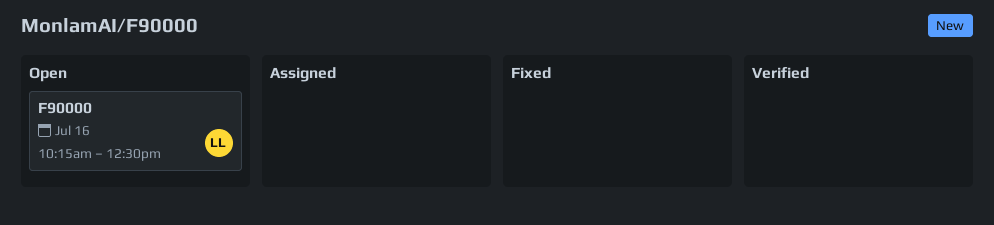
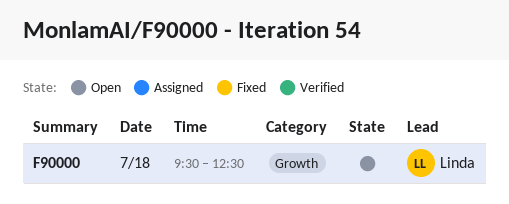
F90000, day: Jul 16 -> Jul 18
F90000, begins: 10:15 -> 09:30

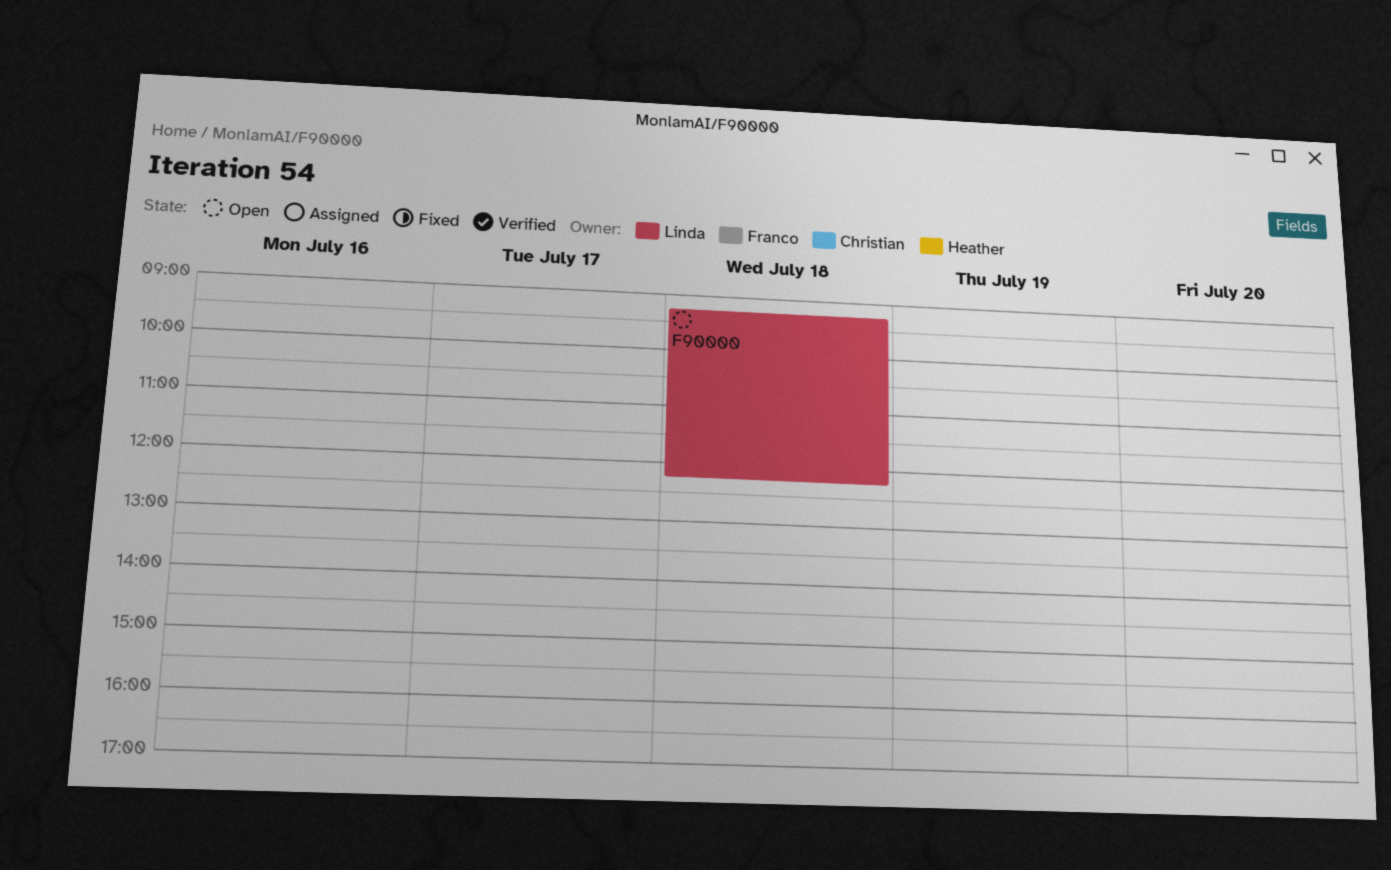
F90000, begins: 09:30 -> 09:15
F90000, ends: 12:30 -> 12:15

